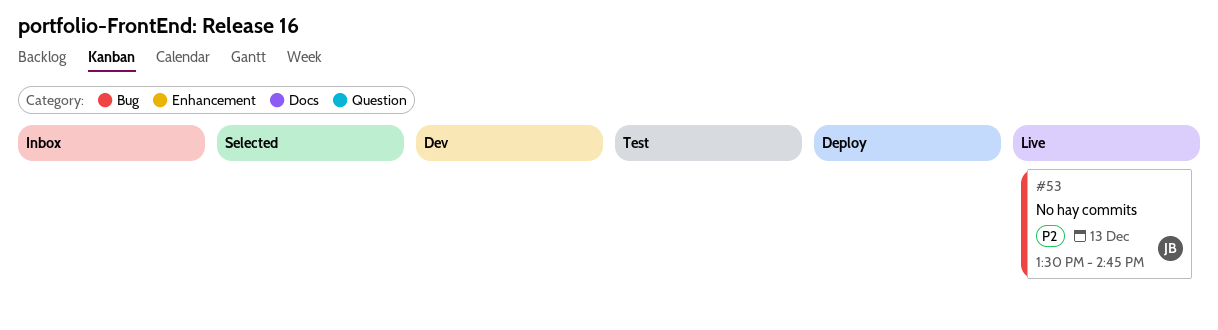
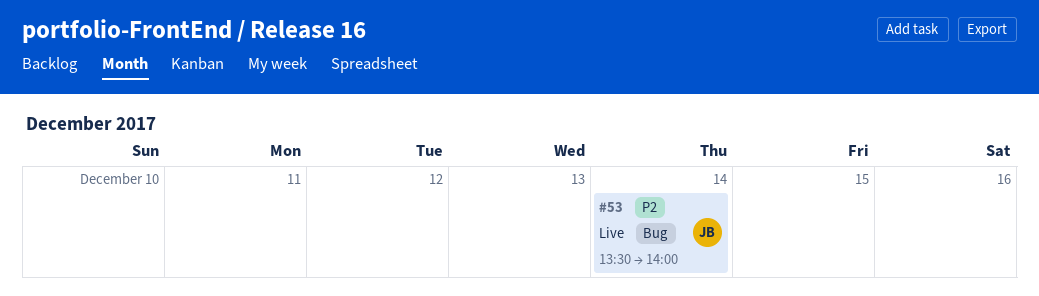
#53, day: Dec 13 -> Dec 14
#53, ends: 14:45 -> 14:00

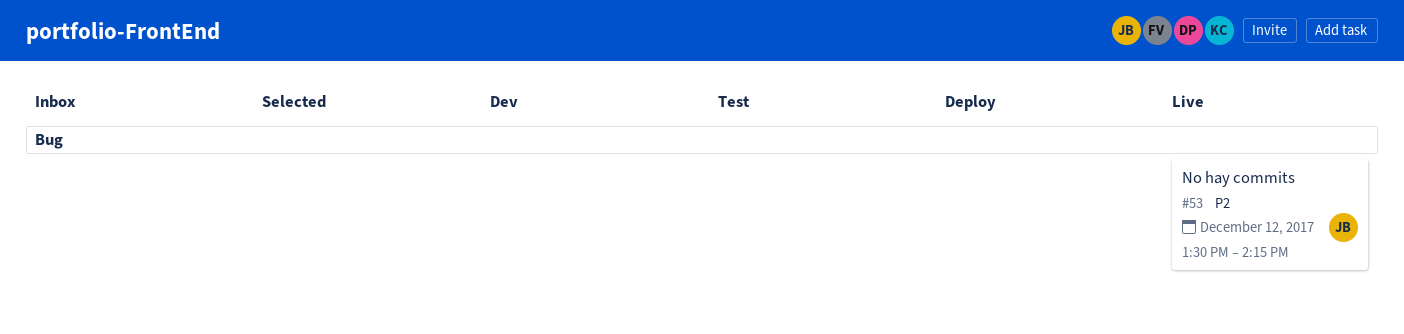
#53, day: Dec 14 -> Dec 12
#53, ends: 14:00 -> 14:15

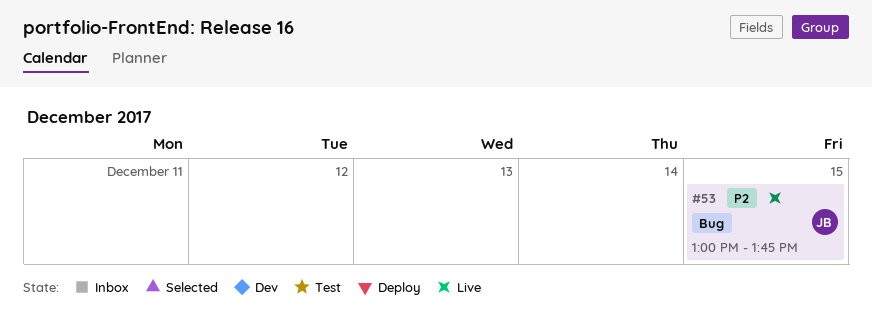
#53, day: Dec 12 -> Dec 15
#53, begins: 13:30 -> 13:00
#53, ends: 14:15 -> 13:45

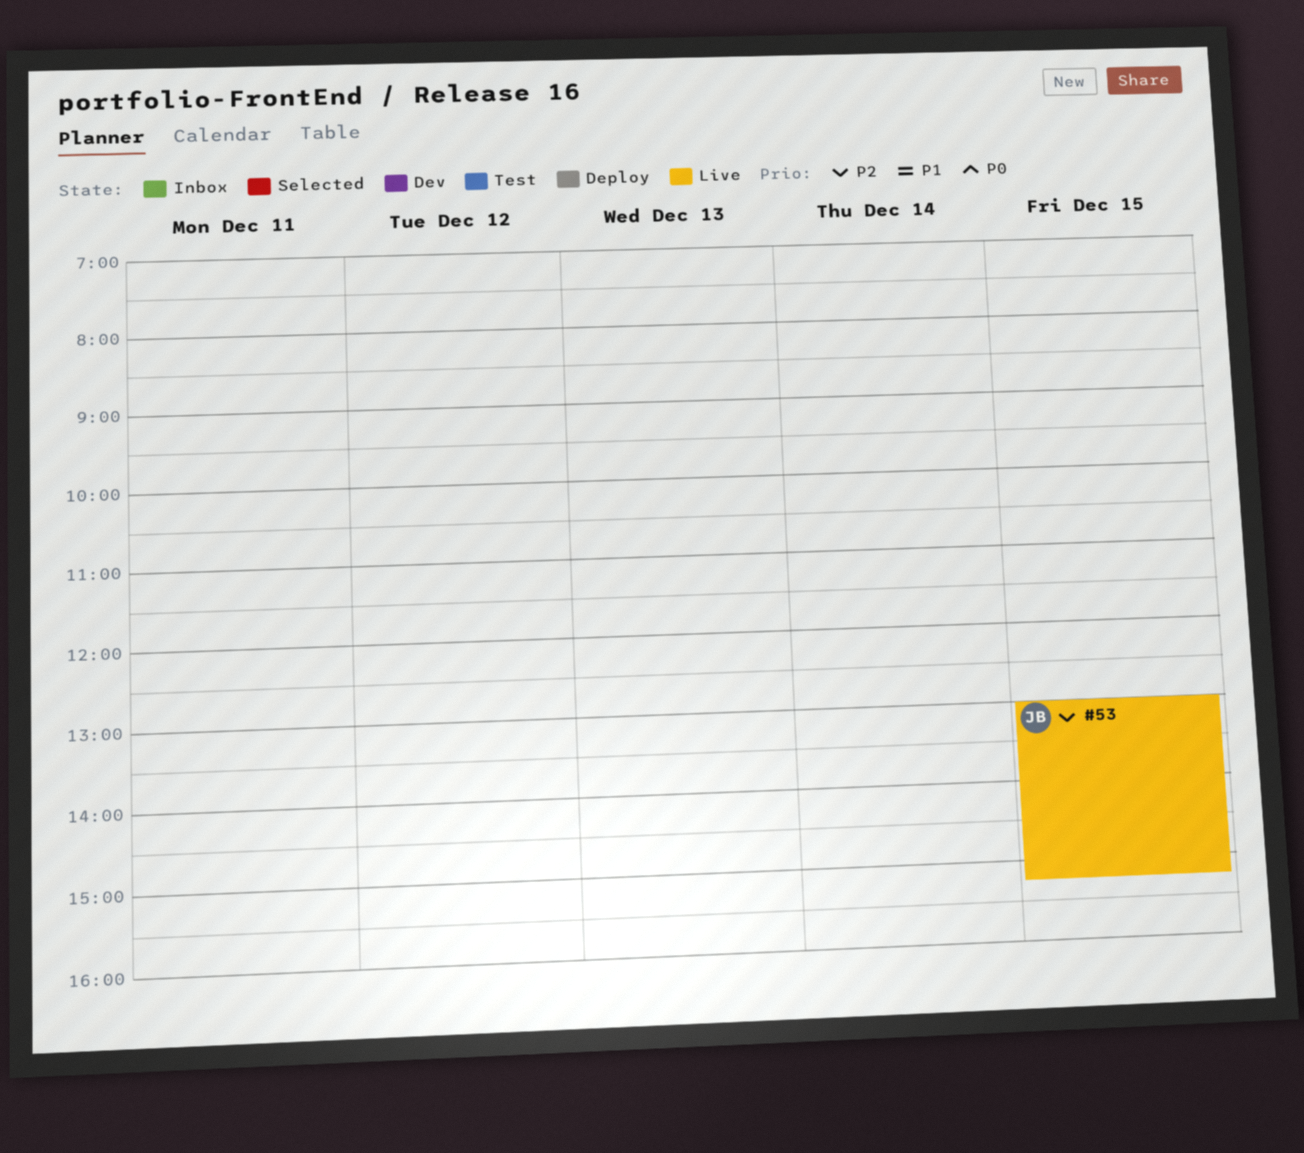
#53, ends: 13:45 -> 15:15

